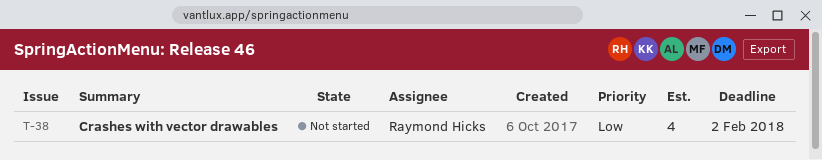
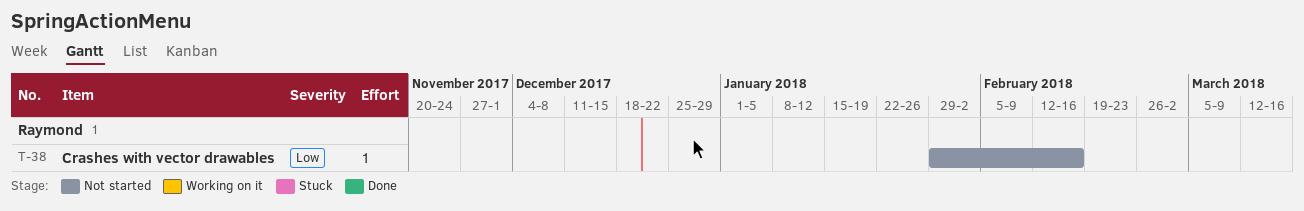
T-38, estimate: 4 -> 1
T-38, due: Feb 2 -> Feb 16

